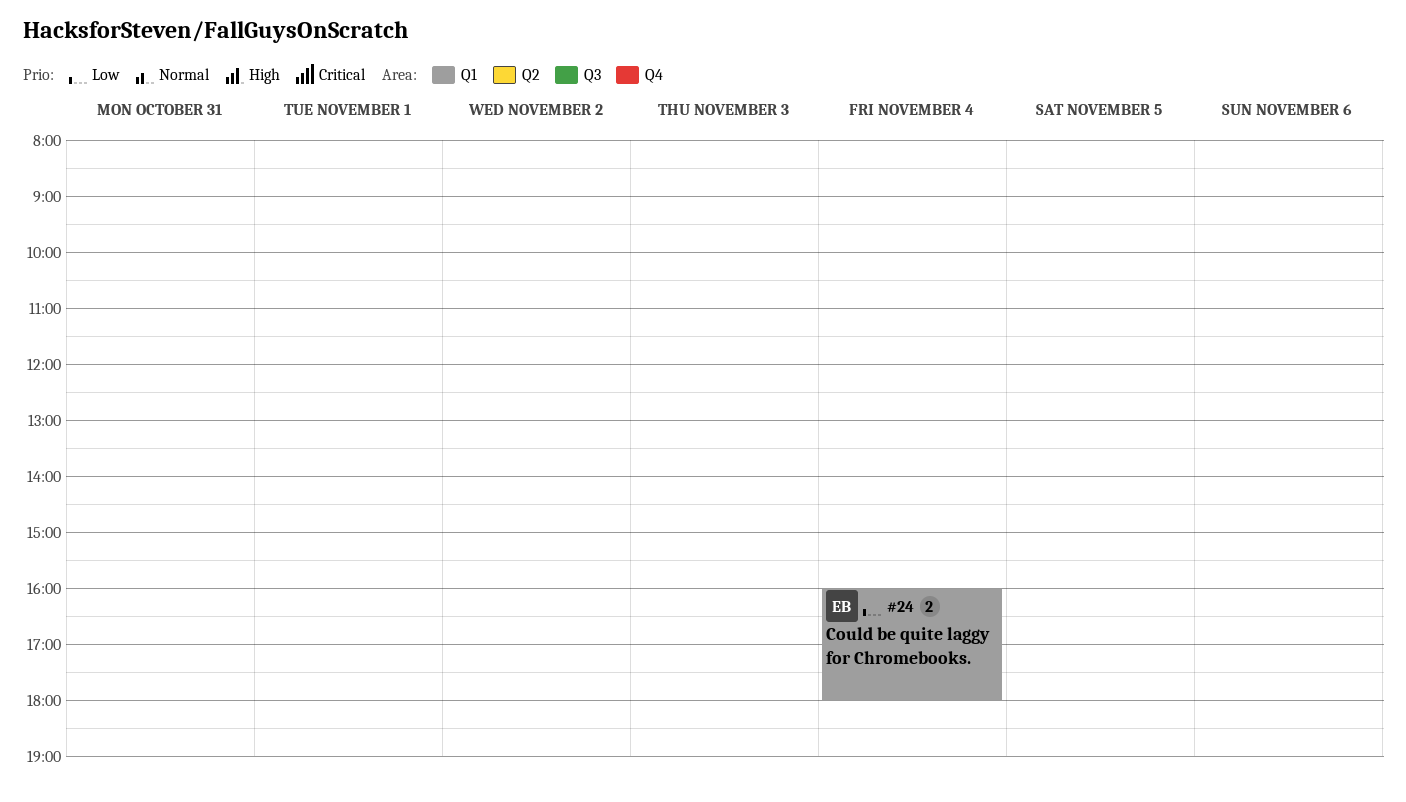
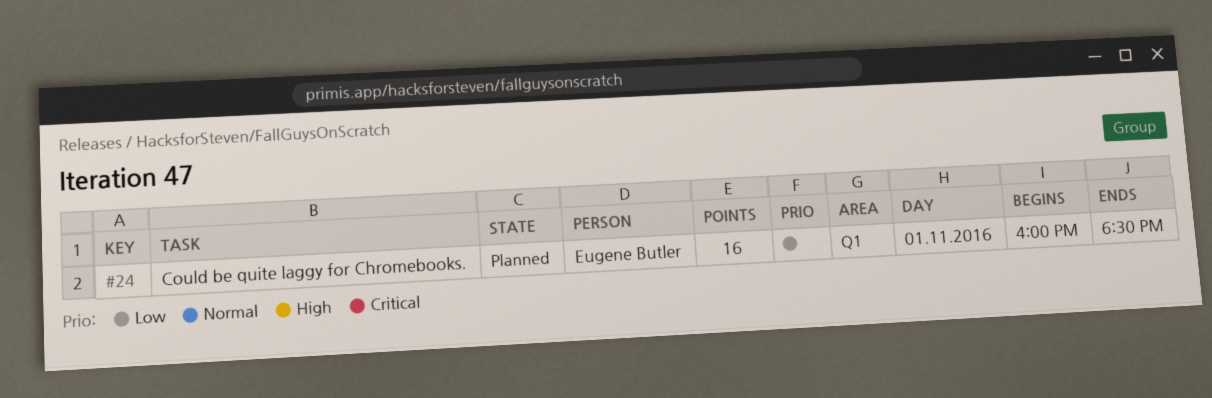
#24, estimate: 2 -> 16
#24, day: Nov 4 -> Nov 1
#24, ends: 18:00 -> 18:30

